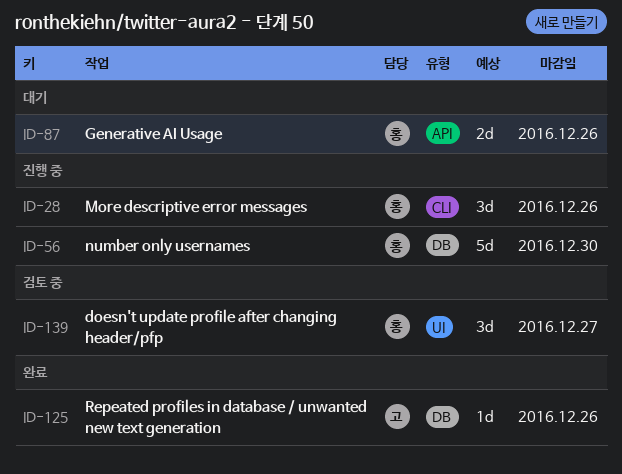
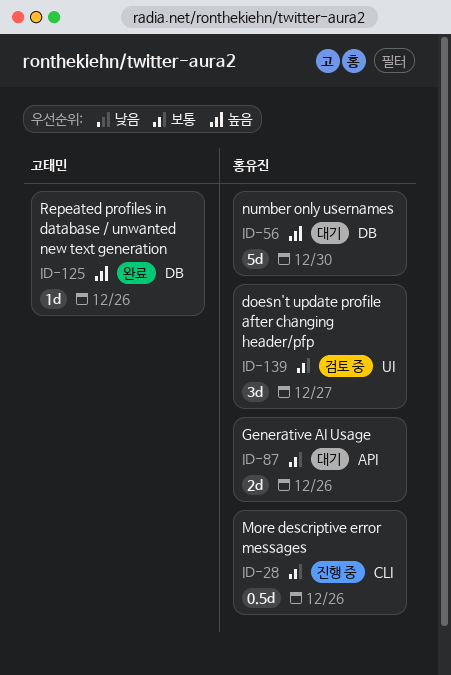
ID-28, estimate: 3d -> 0.5d
ID-56, status: 진행 중 -> 대기

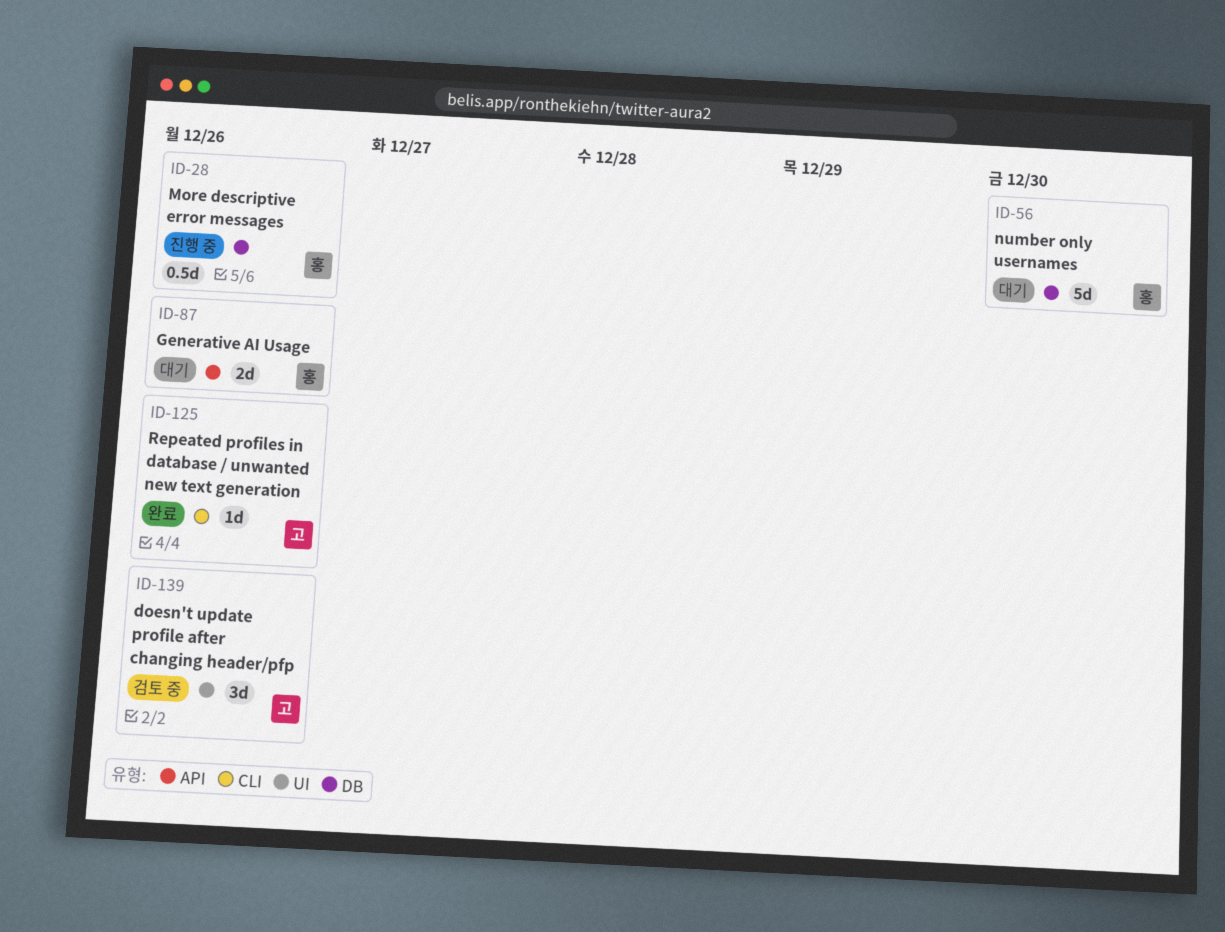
ID-28, label: CLI -> DB
ID-125, label: DB -> CLI
ID-139, owner: 홍유진 -> 고태민
ID-139, due: Dec 27 -> Dec 26

